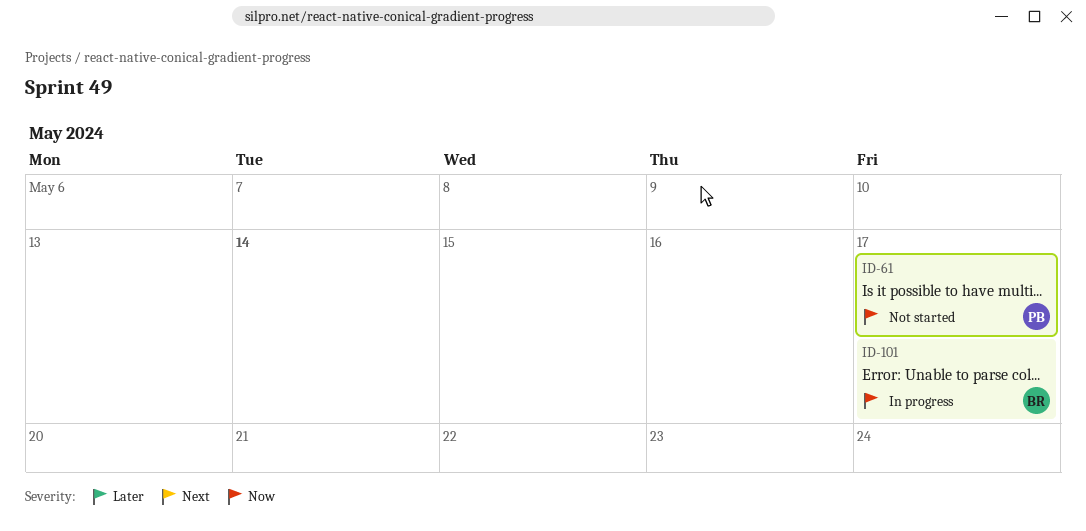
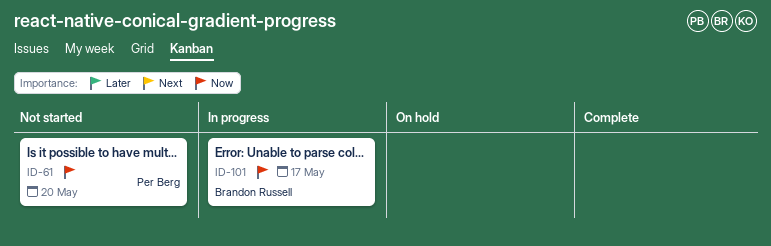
ID-61, due: May 17 -> May 20

